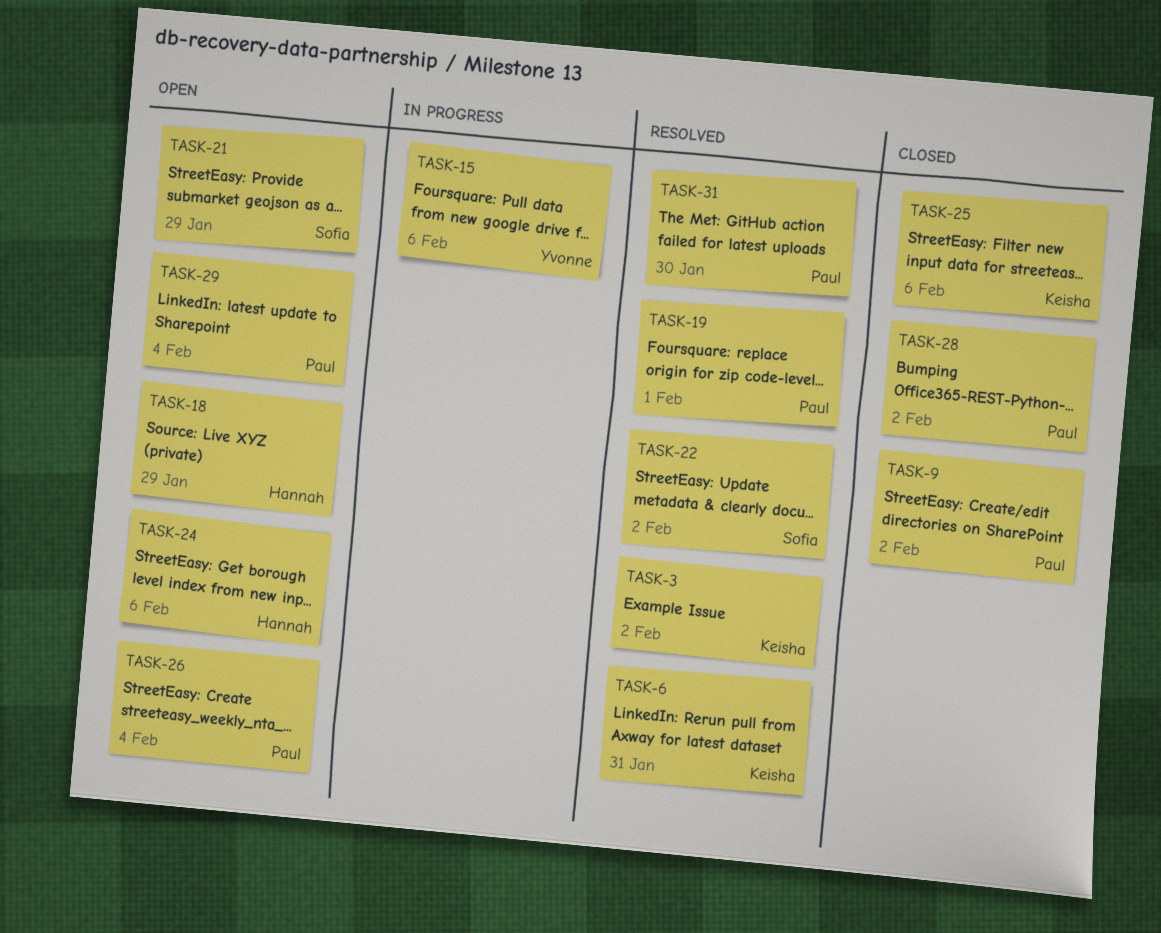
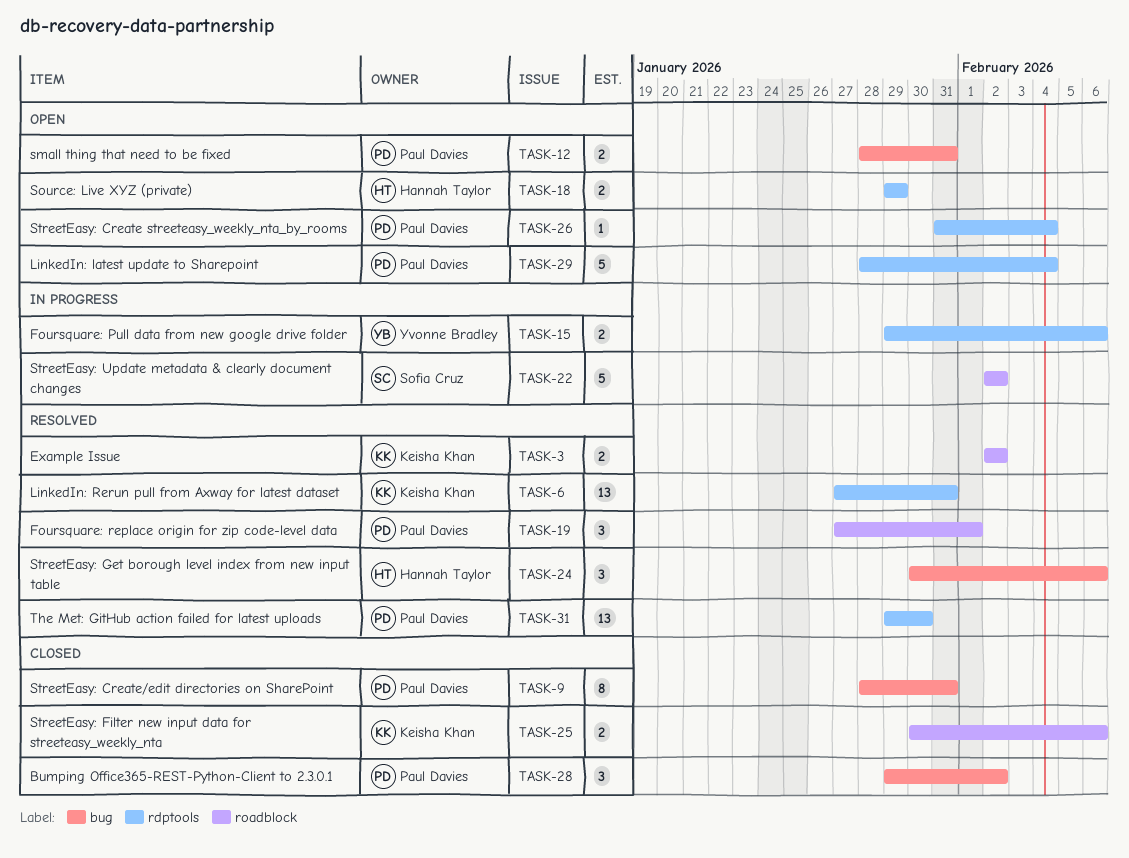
TASK-9, due: Feb 2 -> Jan 31
TASK-12: none -> present
TASK-21: present -> none
TASK-22, status: Resolved -> In progress
TASK-24, status: Open -> Resolved

